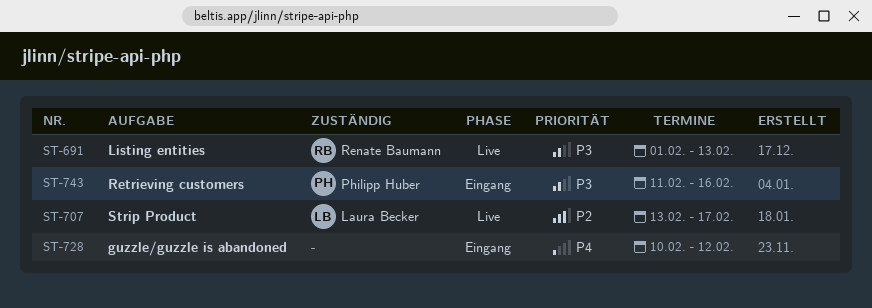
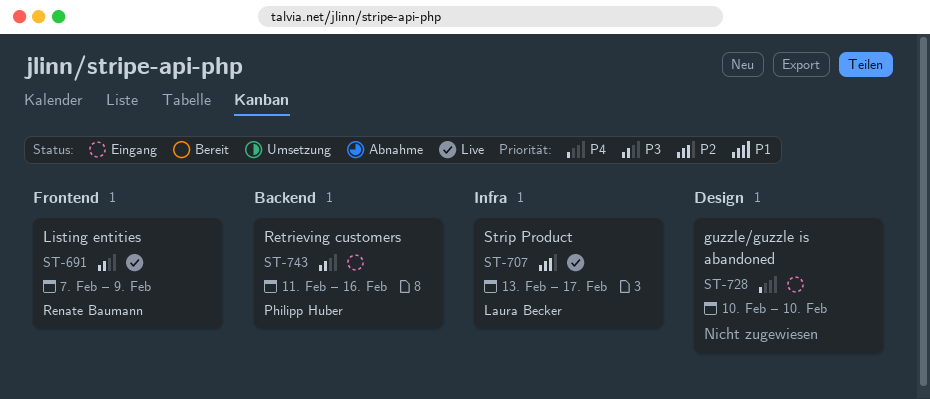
ST-691, start: Feb 1 -> Feb 7
ST-691, due: Feb 13 -> Feb 9
ST-728, due: Feb 12 -> Feb 10

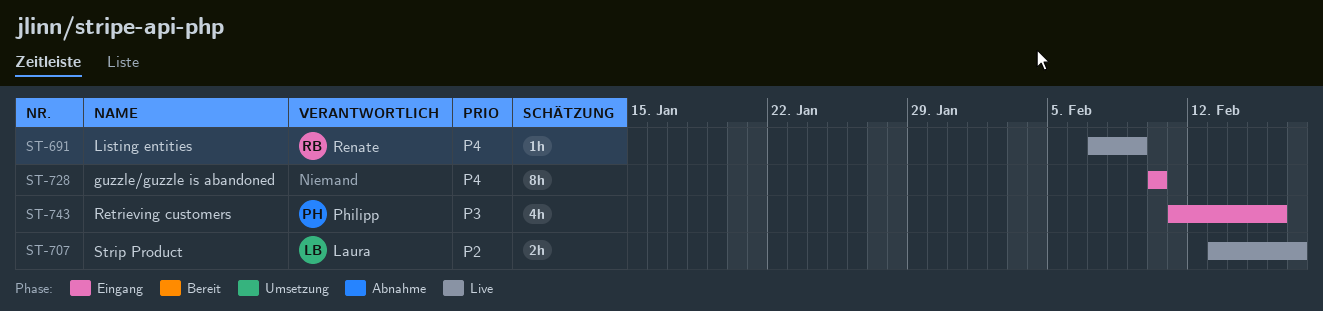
ST-691, priority: P3 -> P4

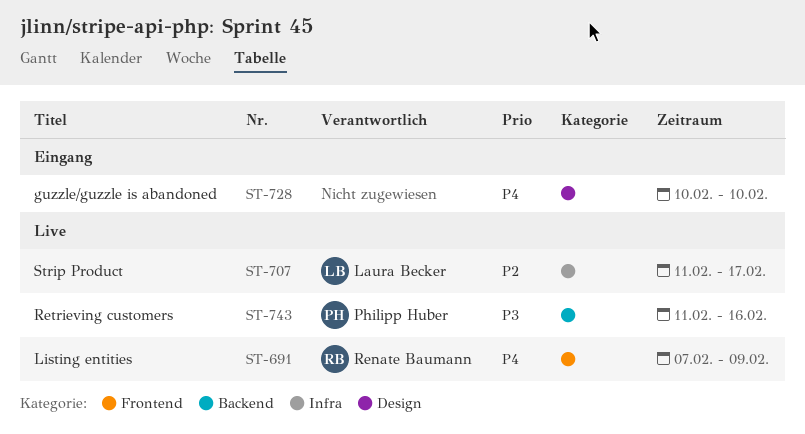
ST-707, start: Feb 13 -> Feb 11
ST-743, status: Eingang -> Live

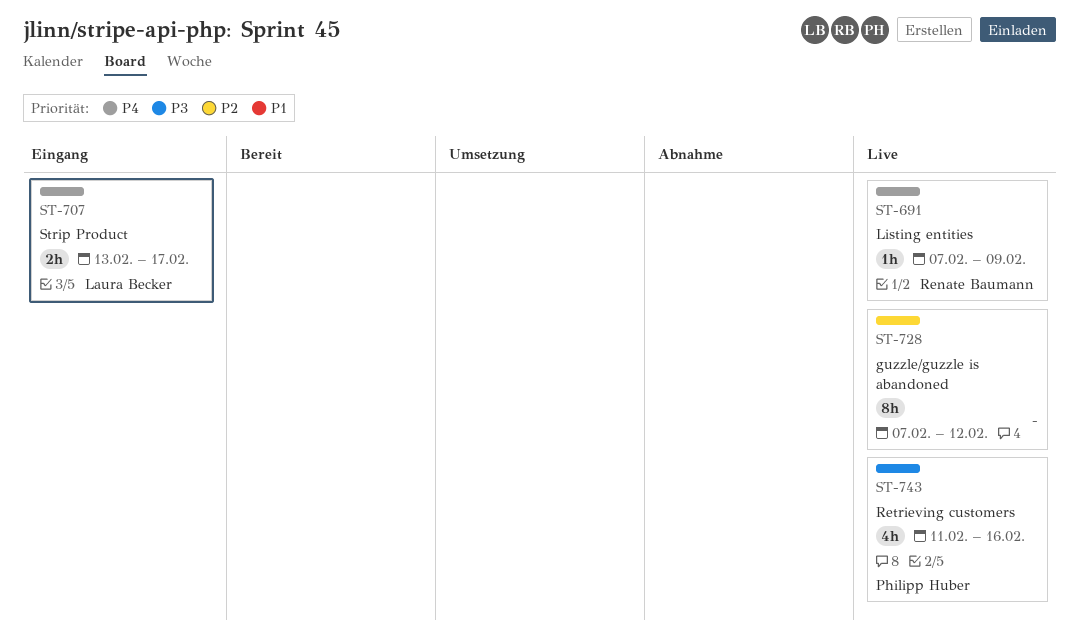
ST-707, status: Live -> Eingang
ST-707, priority: P2 -> P4
ST-707, start: Feb 11 -> Feb 13
ST-728, status: Eingang -> Live
ST-728, priority: P4 -> P2
ST-728, start: Feb 10 -> Feb 7
ST-728, due: Feb 10 -> Feb 12

